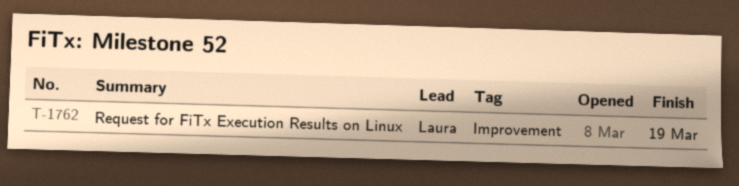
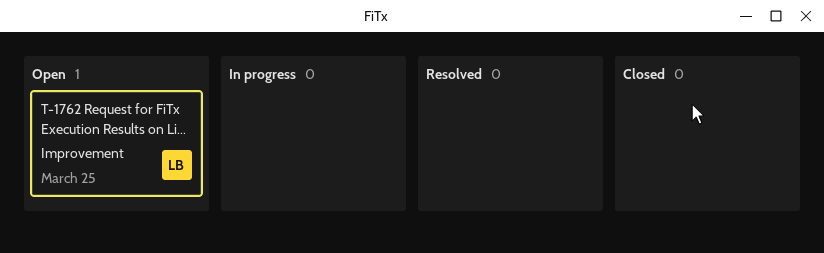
T-1762, due: Mar 19 -> Mar 25

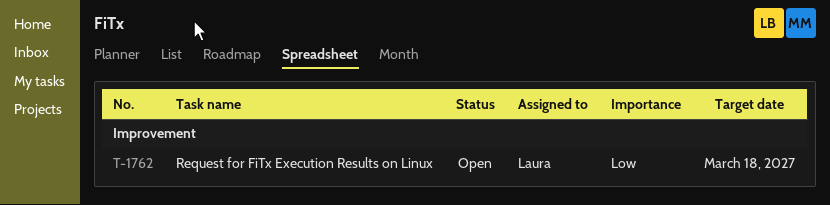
T-1762, due: Mar 25 -> Mar 18

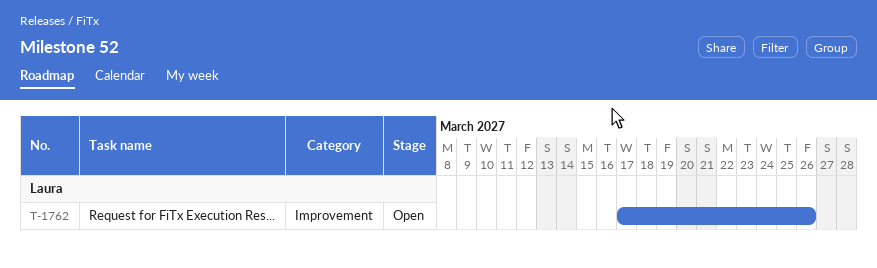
T-1762, due: Mar 18 -> Mar 26

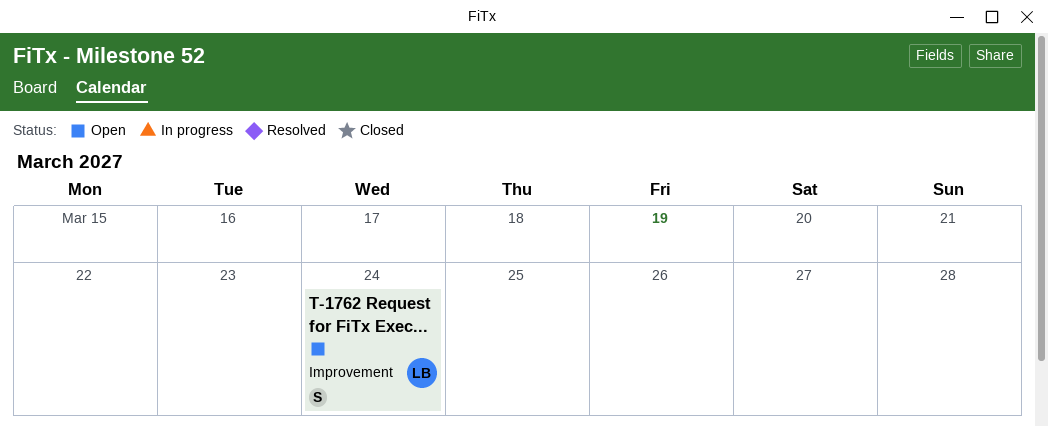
T-1762, due: Mar 26 -> Mar 24

